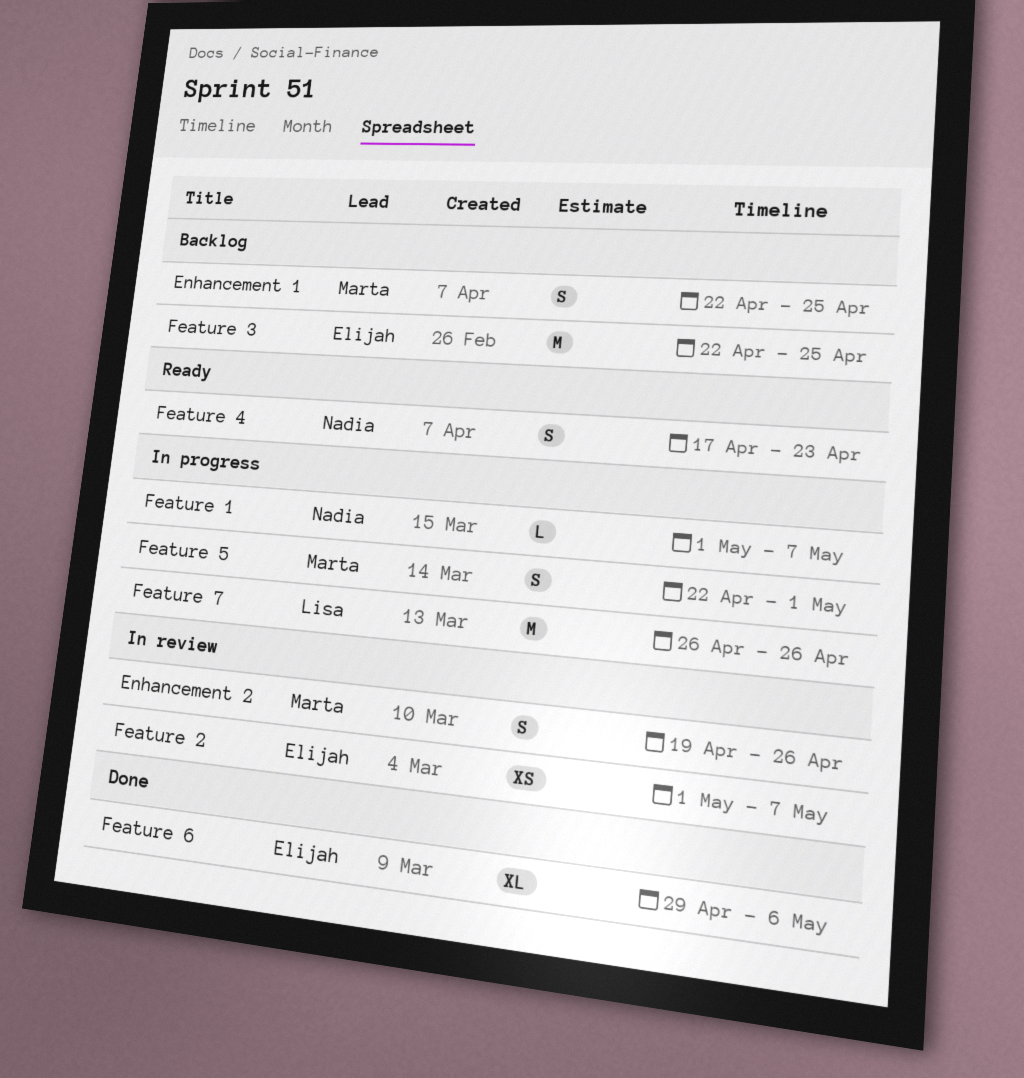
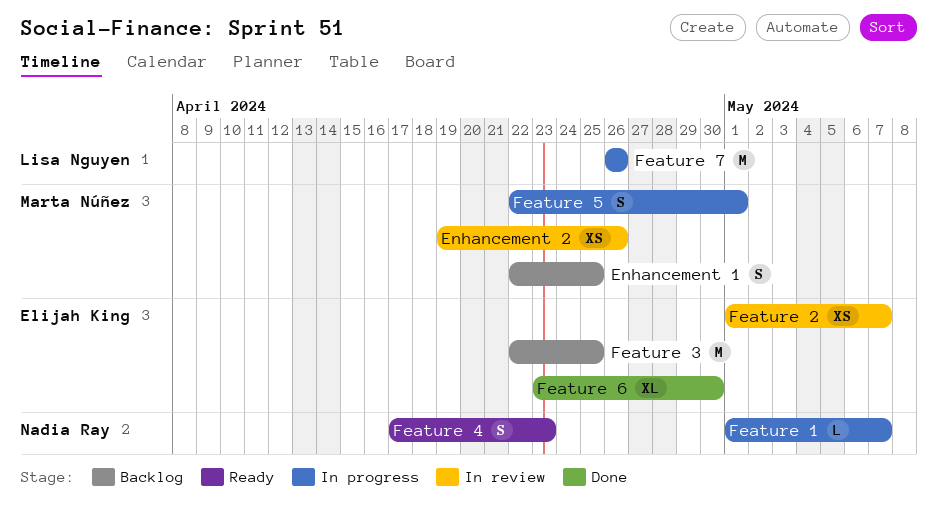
Enhancement 2, estimate: S -> XS
Feature 6, start: Apr 29 -> Apr 23
Feature 6, due: May 6 -> Apr 30

